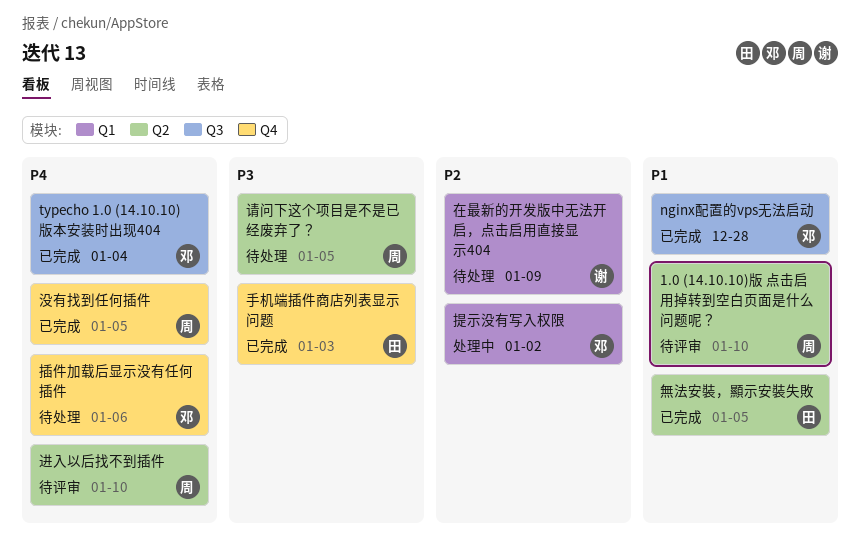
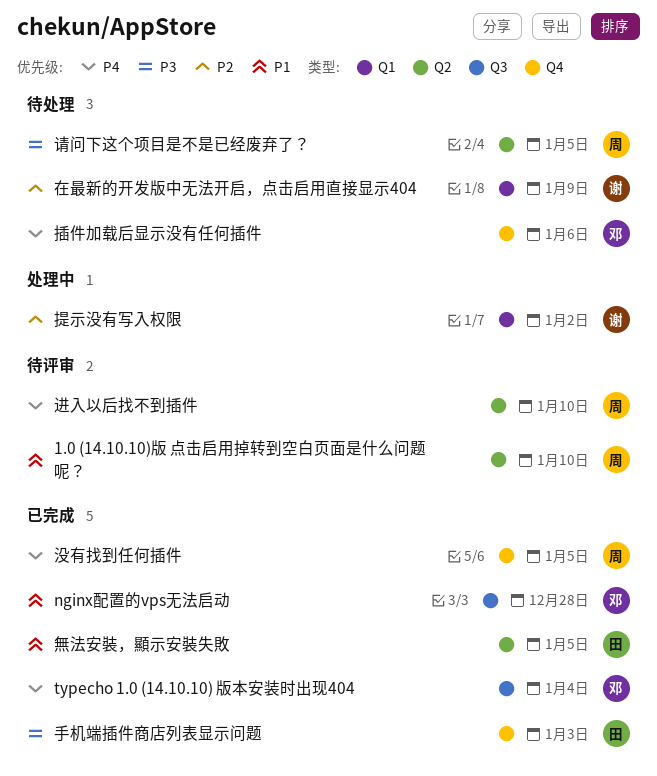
提示没有写入权限, owner: 邓 -> 谢

